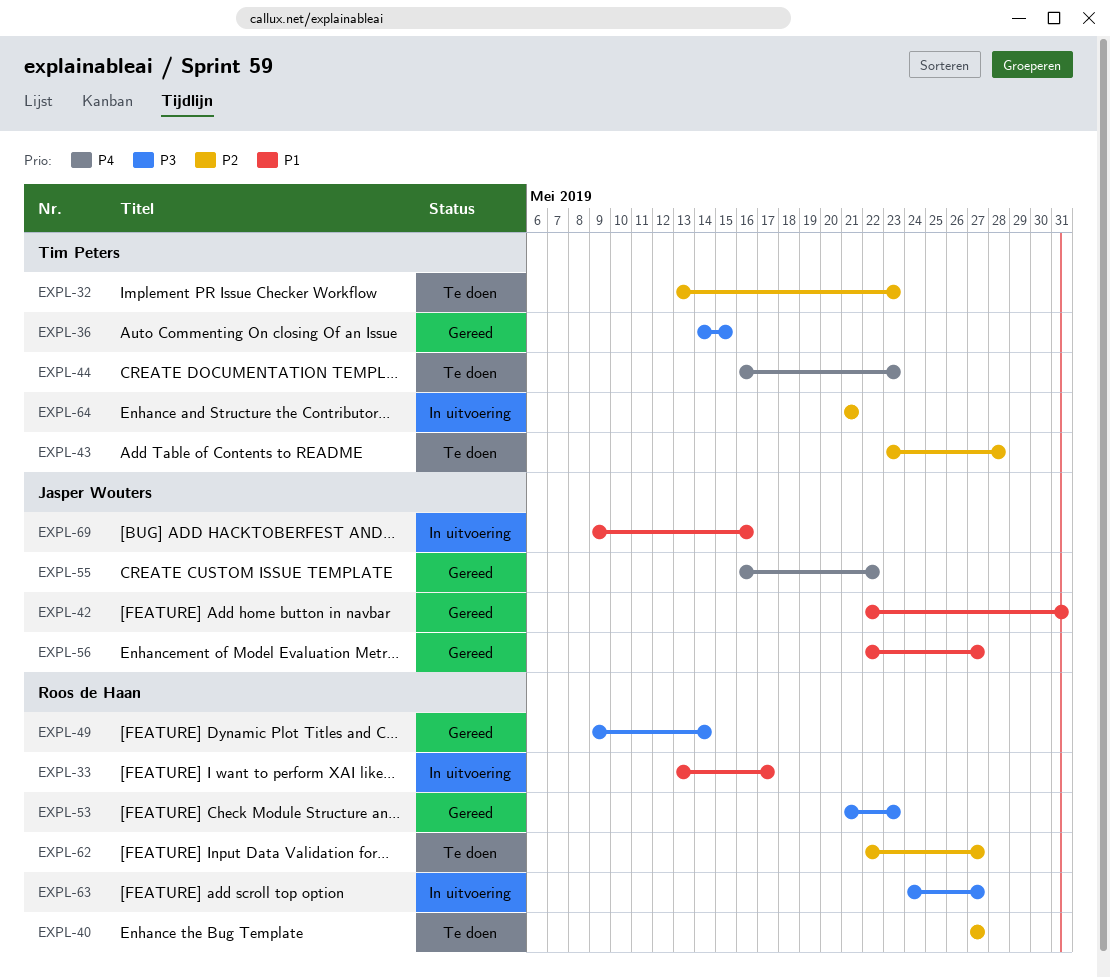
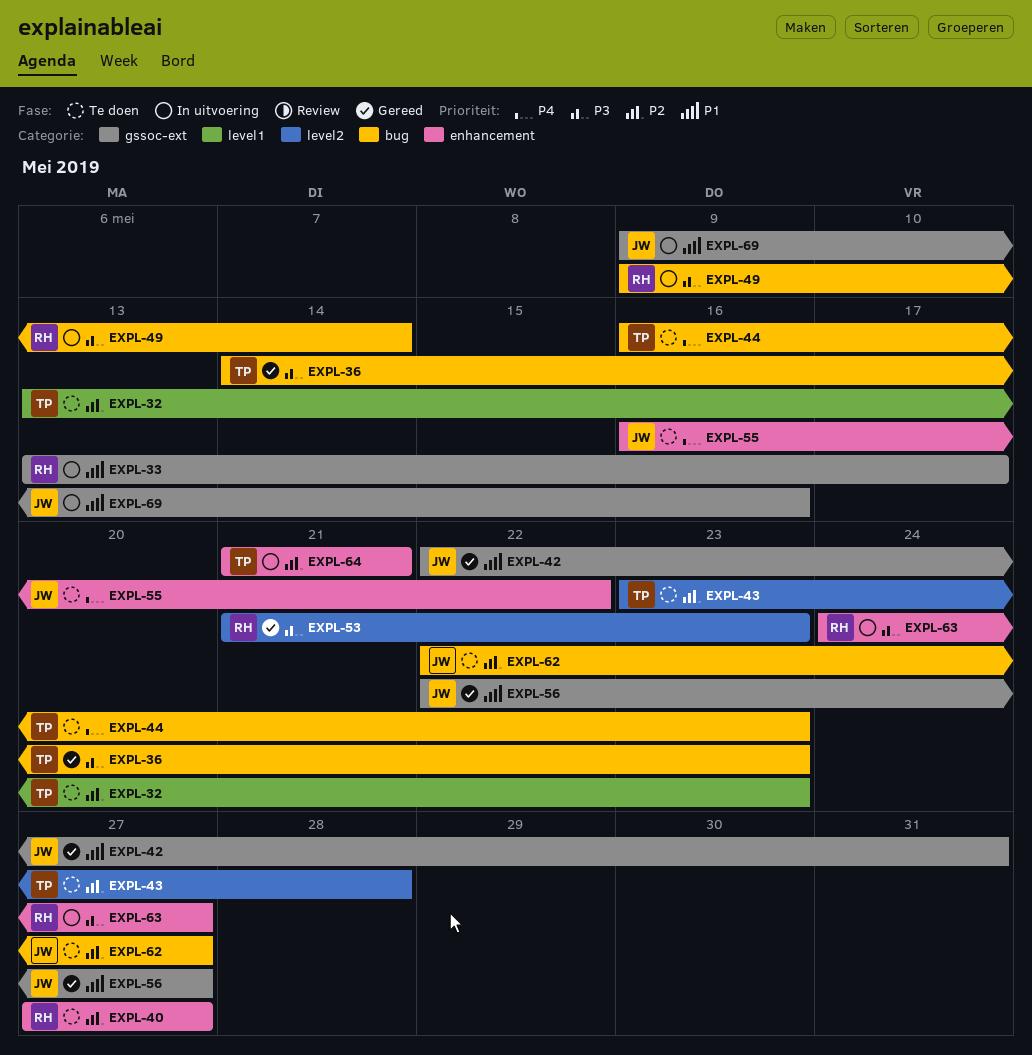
EXPL-36, due: May 15 -> May 23
EXPL-49, status: Gereed -> In uitvoering
EXPL-55, status: Gereed -> Te doen
EXPL-62, owner: Roos de Haan -> Jasper Wouters

